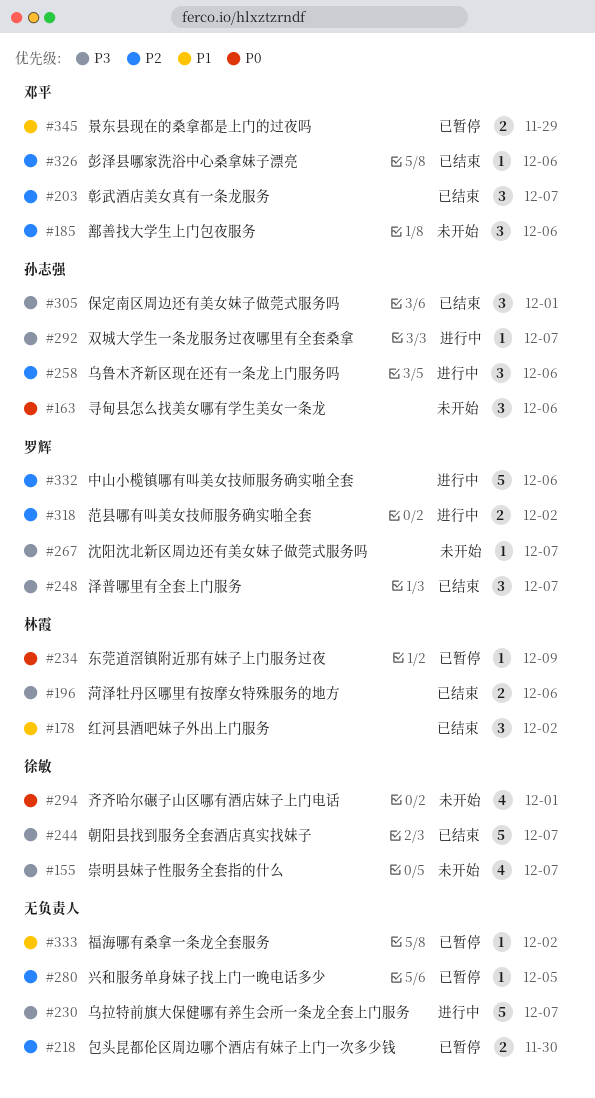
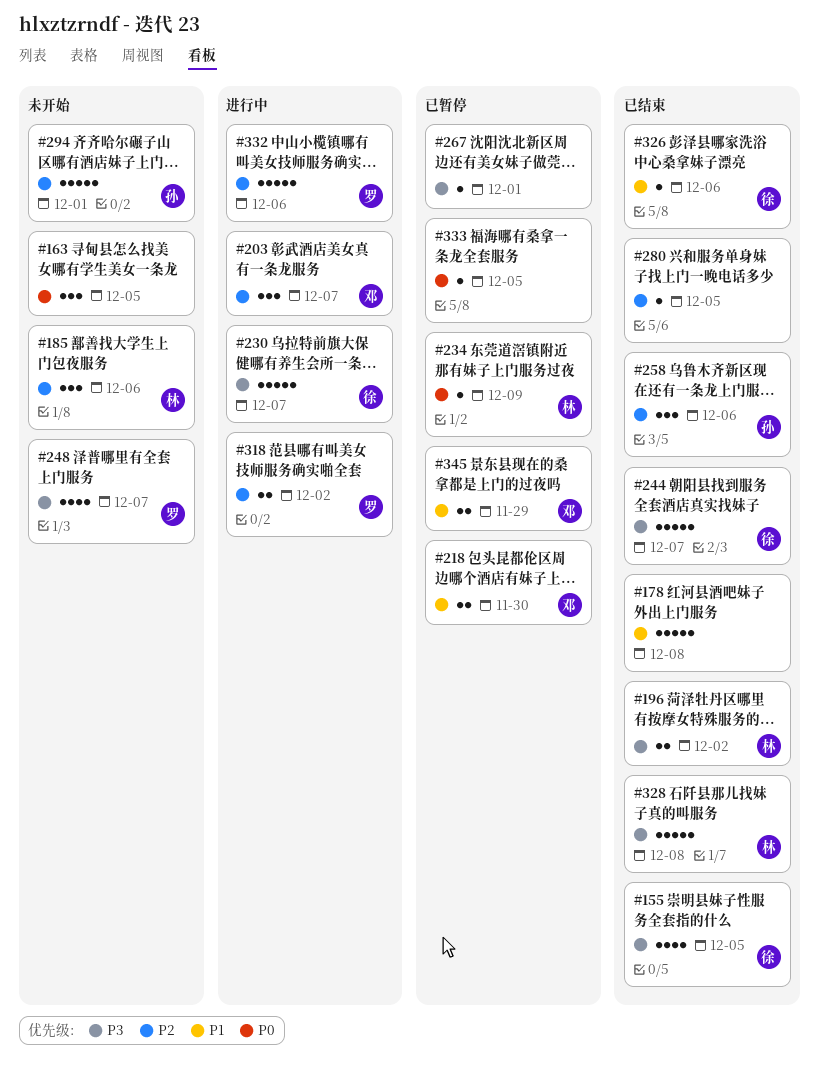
#155, status: 未开始 -> 已结束
#155, due: Dec 7 -> Dec 5
#163, owner: 孙志强 -> none
#163, due: Dec 6 -> Dec 5
#178, owner: 林霞 -> none
#178, estimate: 3 -> 5
#178, due: Dec 2 -> Dec 8
#185, owner: 邓平 -> 林霞
#196, due: Dec 6 -> Dec 2
#203, status: 已结束 -> 进行中
#218, owner: none -> 邓平
#218, priority: P2 -> P1
#230, owner: none -> 徐敏
#248, status: 已结束 -> 未开始
#248, estimate: 3 -> 4
#258, status: 进行中 -> 已结束
#267, status: 未开始 -> 已暂停
#267, owner: 罗辉 -> none
#267, due: Dec 7 -> Dec 1
#280, status: 已暂停 -> 已结束
#292: present -> none
#294, owner: 徐敏 -> 孙志强
#294, priority: P0 -> P2
#294, estimate: 4 -> 5
#305: present -> none
#326, owner: 邓平 -> 徐敏
#326, priority: P2 -> P1
#328: none -> present
#333, priority: P1 -> P0
#333, due: Dec 2 -> Dec 5

